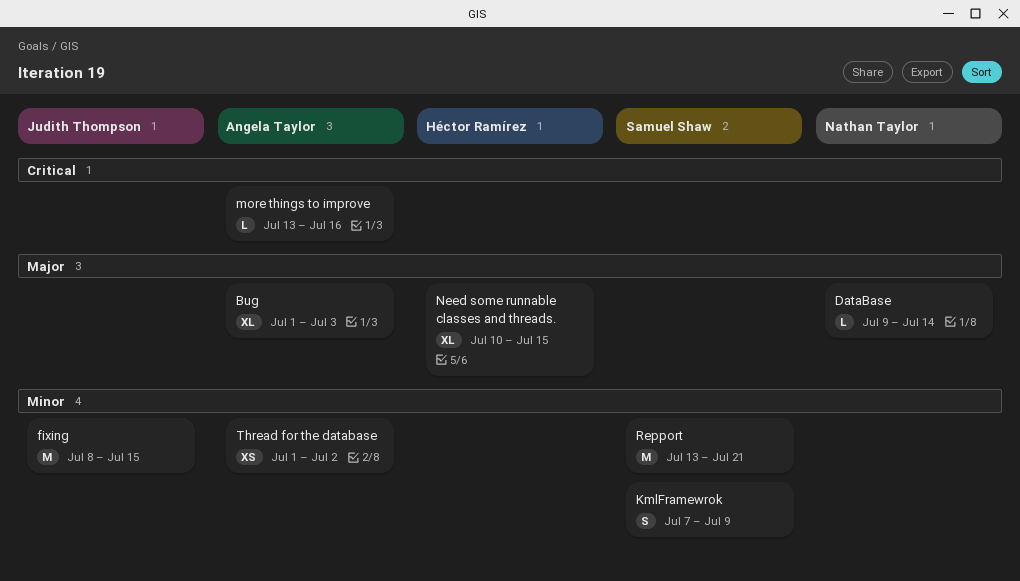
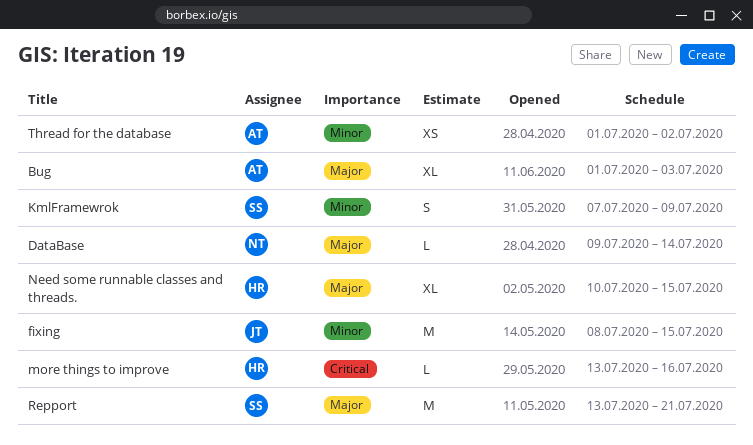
more things to improve, owner: Angela Taylor -> Héctor Ramírez
Repport, priority: Minor -> Major

